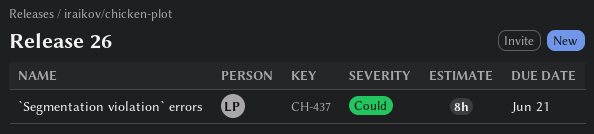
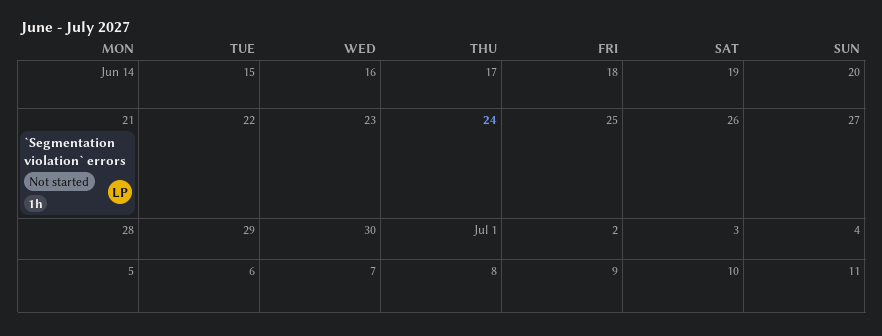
`Segmentation violation` errors, estimate: 8h -> 1h

